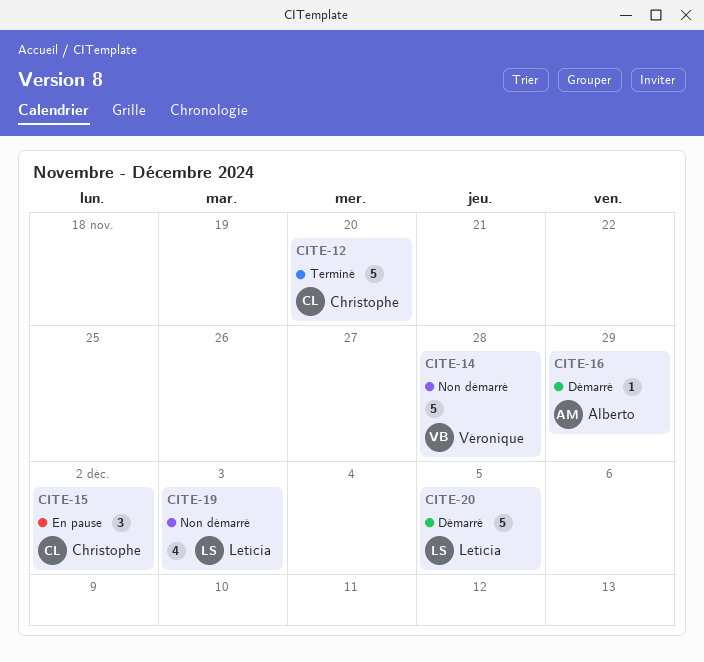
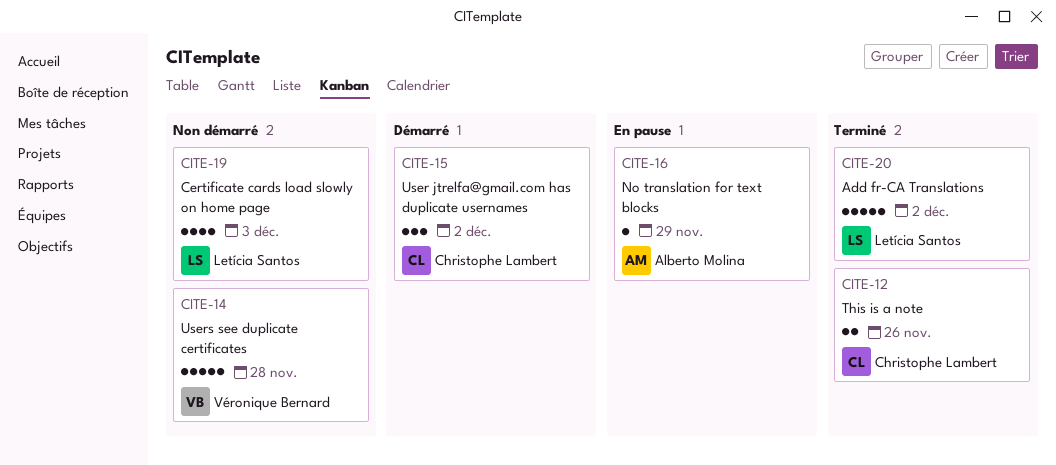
CITE-12, estimate: 5 -> 2
CITE-12, due: Nov 20 -> Nov 26
CITE-15, status: En pause -> Démarré
CITE-16, status: Démarré -> En pause
CITE-20, status: Démarré -> Terminé
CITE-20, due: Dec 5 -> Dec 2

